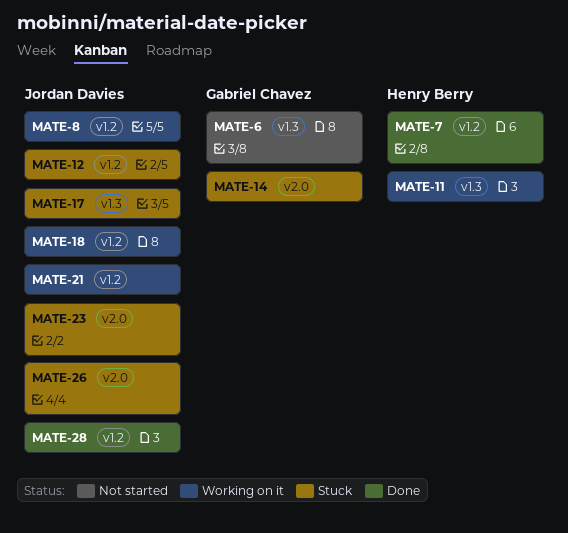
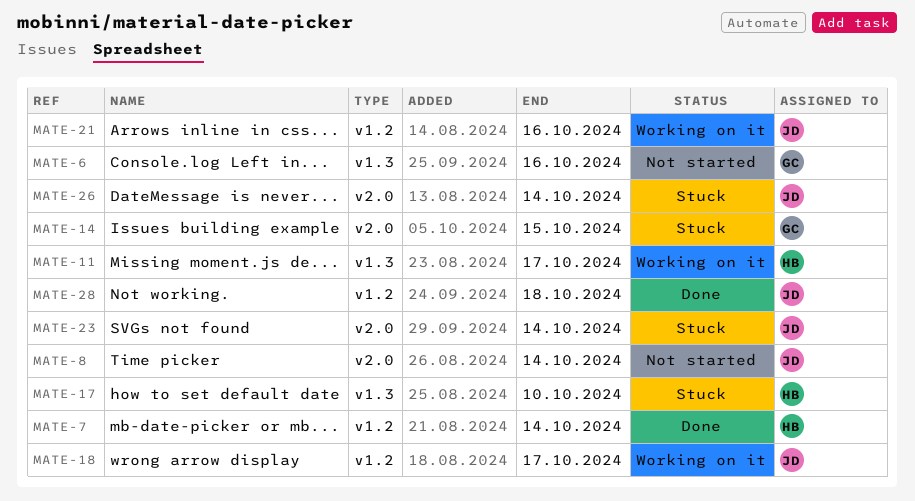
MATE-8, status: Working on it -> Not started
MATE-8, label: v1.2 -> v2.0
MATE-12: present -> none
MATE-17, owner: Jordan Davies -> Henry Berry

